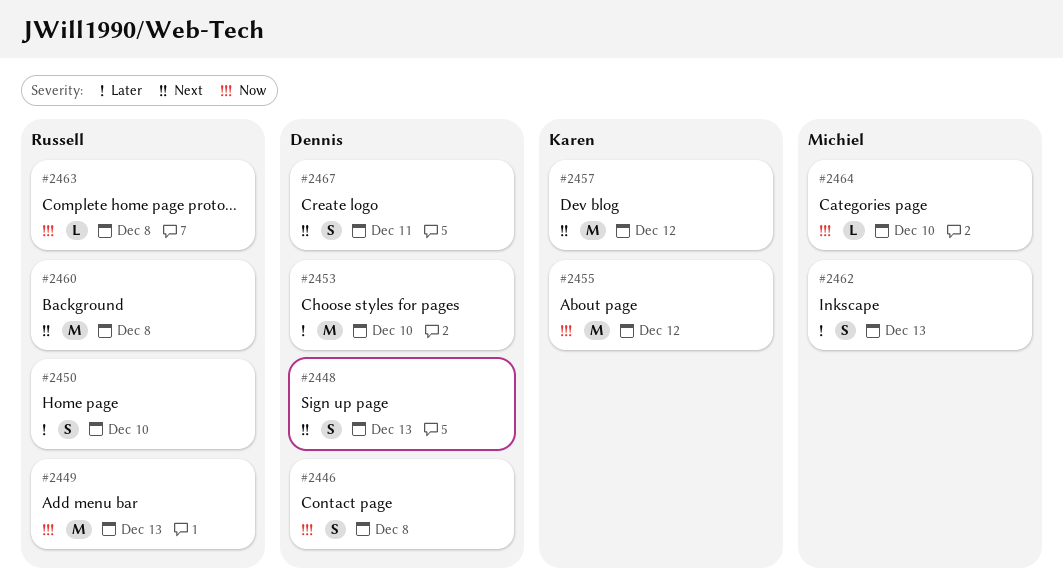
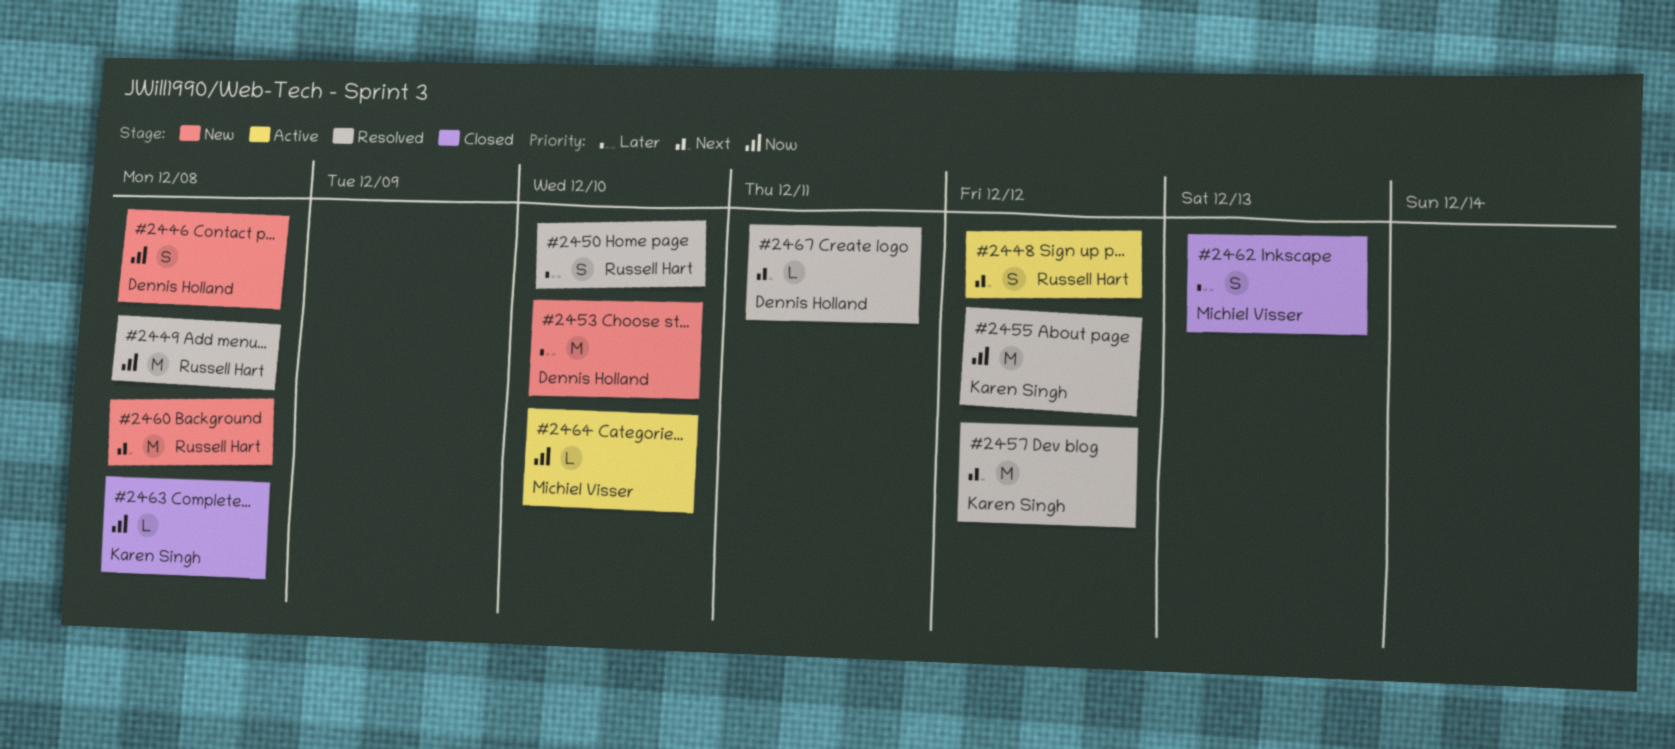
#2448, owner: Dennis Holland -> Russell Hart
#2448, due: Dec 13 -> Dec 12
#2449, due: Dec 13 -> Dec 8
#2463, owner: Russell Hart -> Karen Singh
#2467, estimate: S -> L

